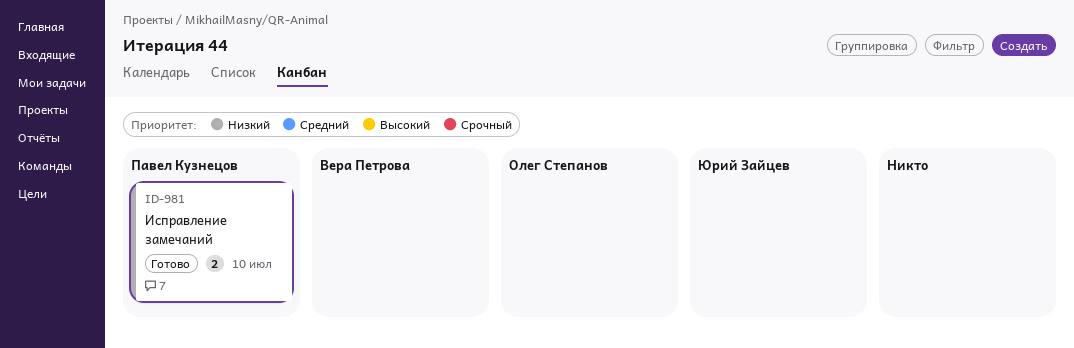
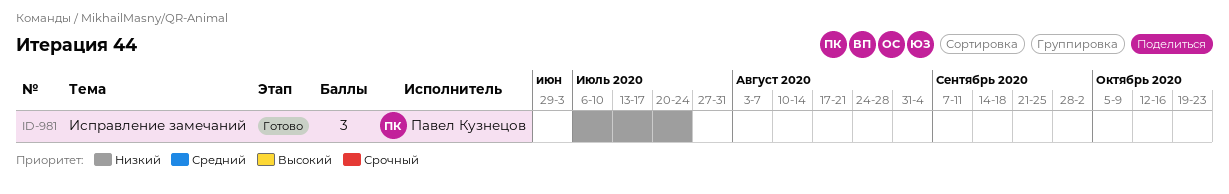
ID-981, estimate: 2 -> 3
ID-981, due: Jul 10 -> Jul 24

